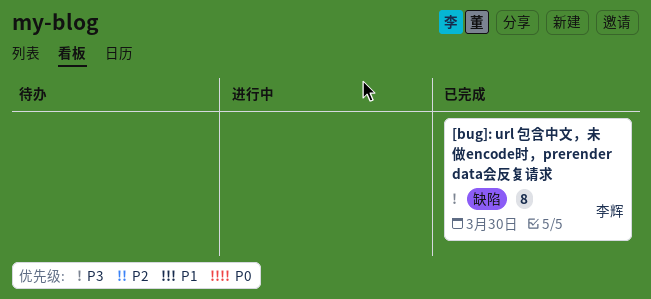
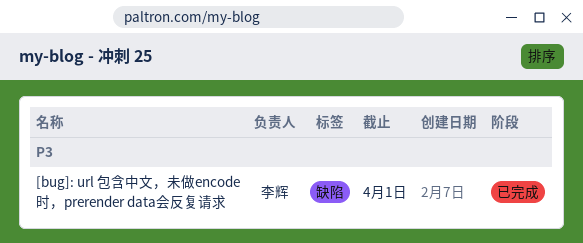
[bug]: url 包含中文，未做encode时，prerender data会反复请求, due: Mar 30 -> Apr 1

